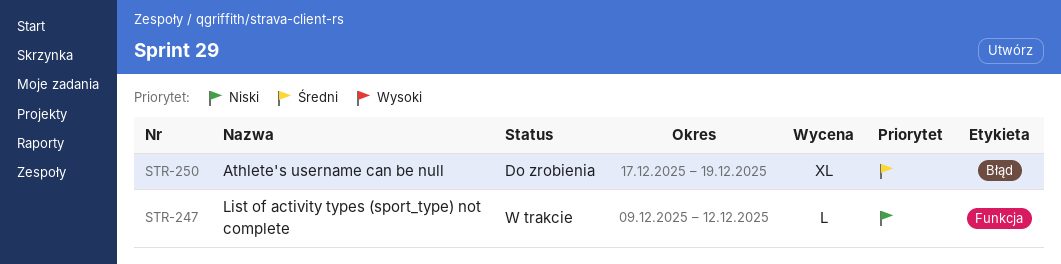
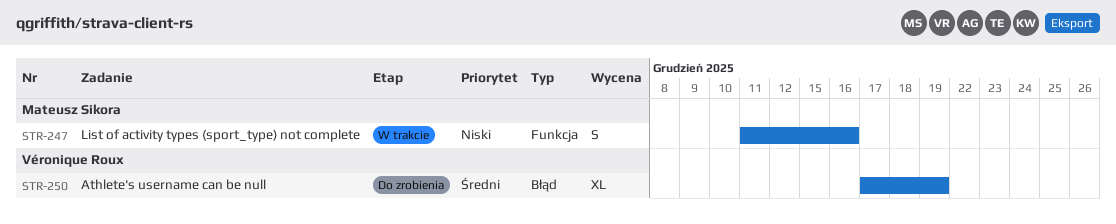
STR-247, estimate: L -> S
STR-247, start: Dec 9 -> Dec 11
STR-247, due: Dec 12 -> Dec 16

